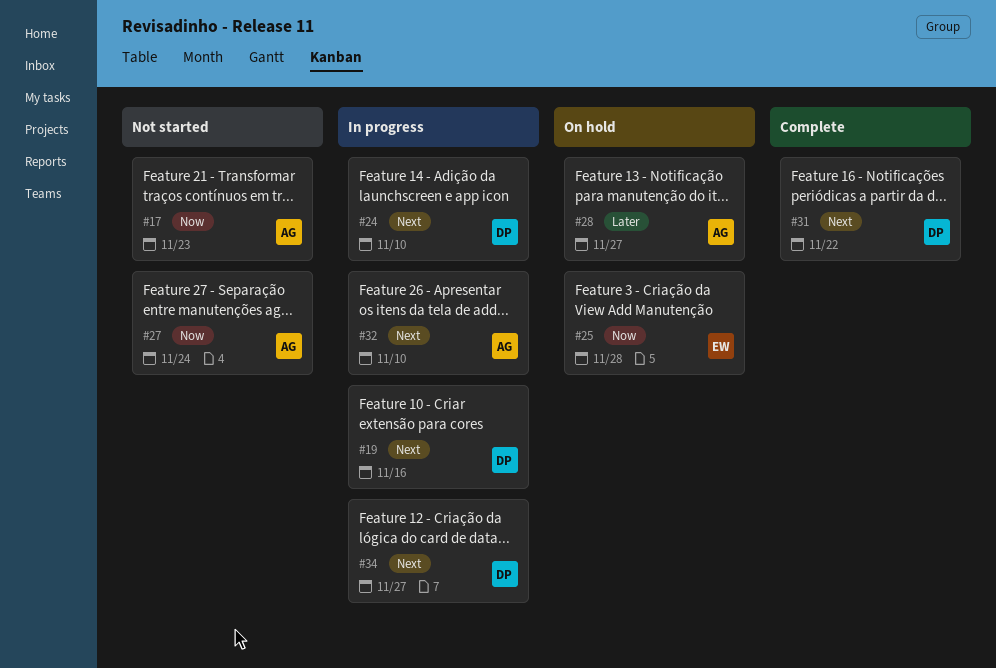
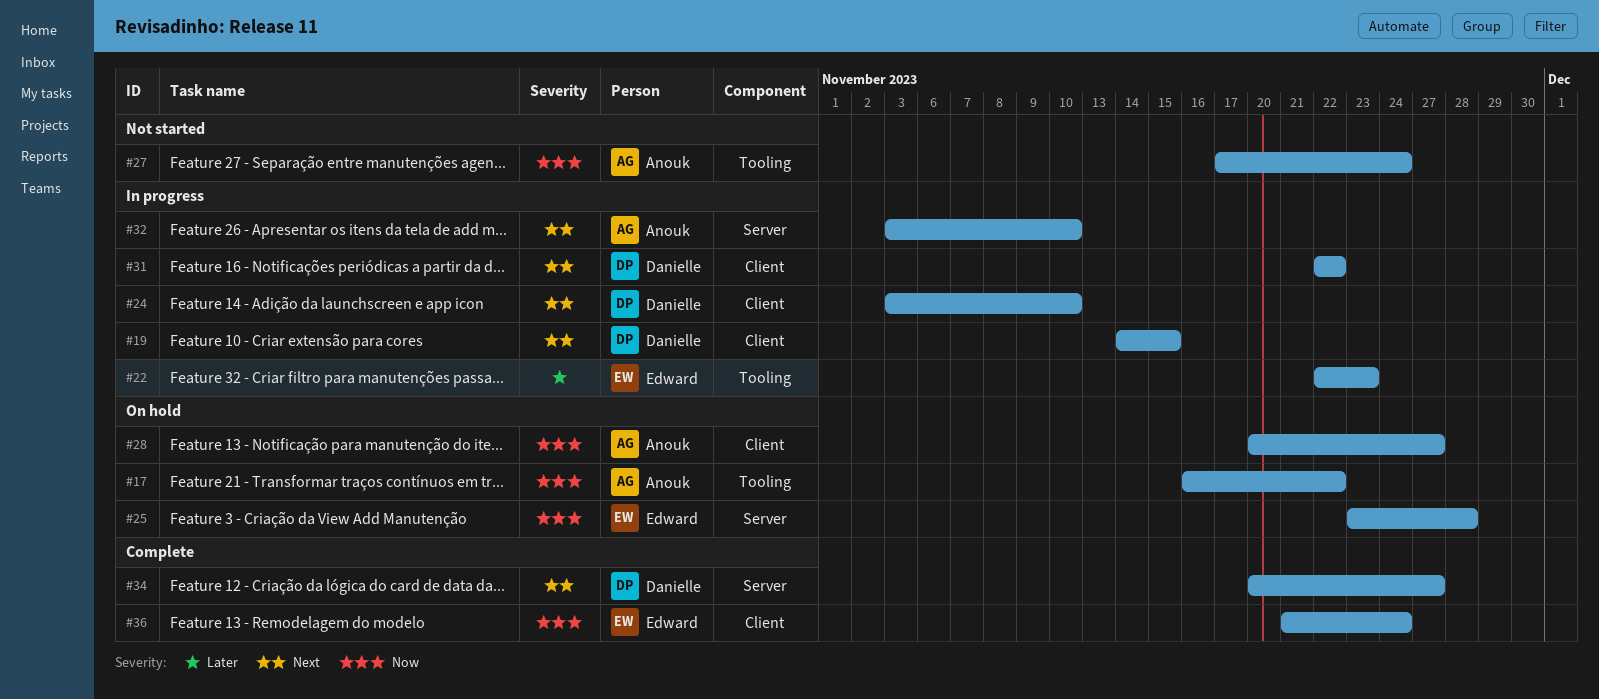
#17, status: Not started -> On hold
#17, due: Nov 23 -> Nov 22
#19, due: Nov 16 -> Nov 15
#22: none -> present
#28, priority: Later -> Now
#31, status: Complete -> In progress
#34, status: In progress -> Complete
#36: none -> present

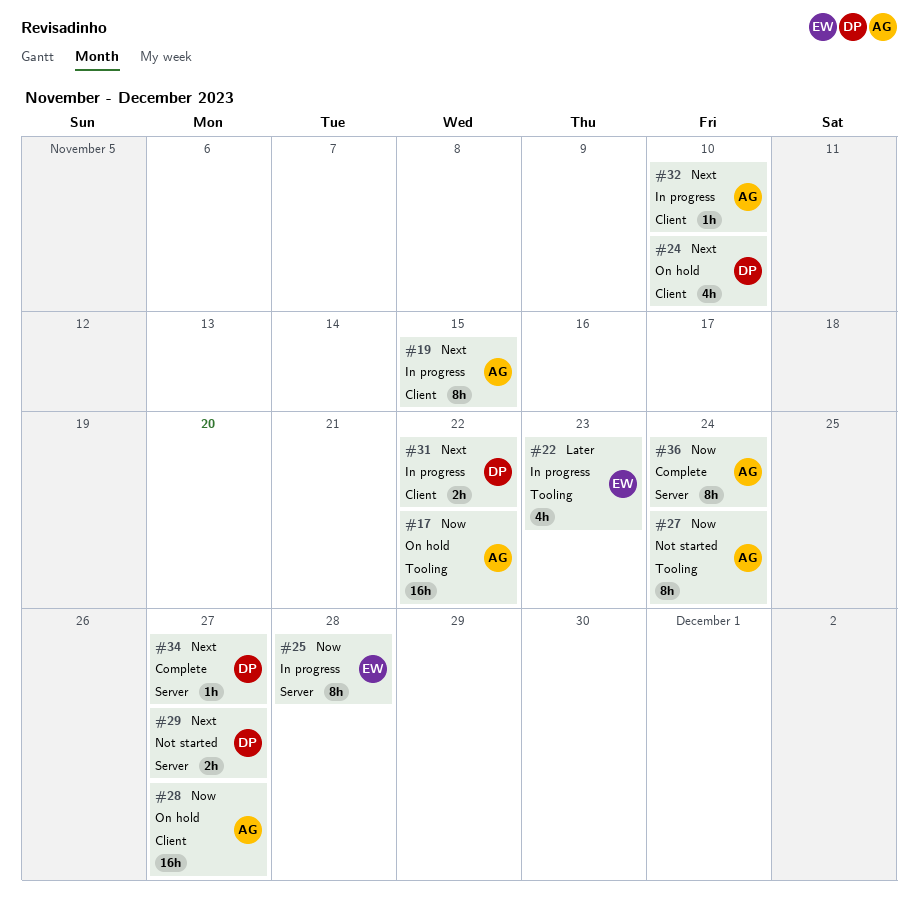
#19, owner: Danielle -> Anouk
#24, status: In progress -> On hold
#25, status: On hold -> In progress
#29: none -> present
#32, label: Server -> Client
#36, owner: Edward -> Anouk
#36, label: Client -> Server

